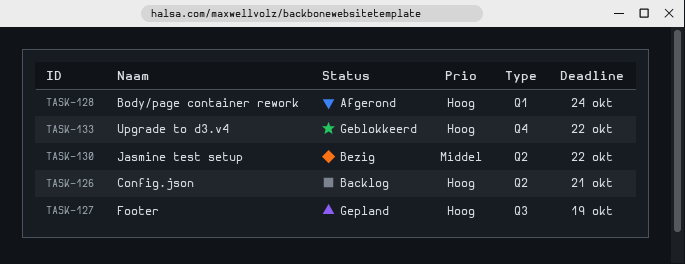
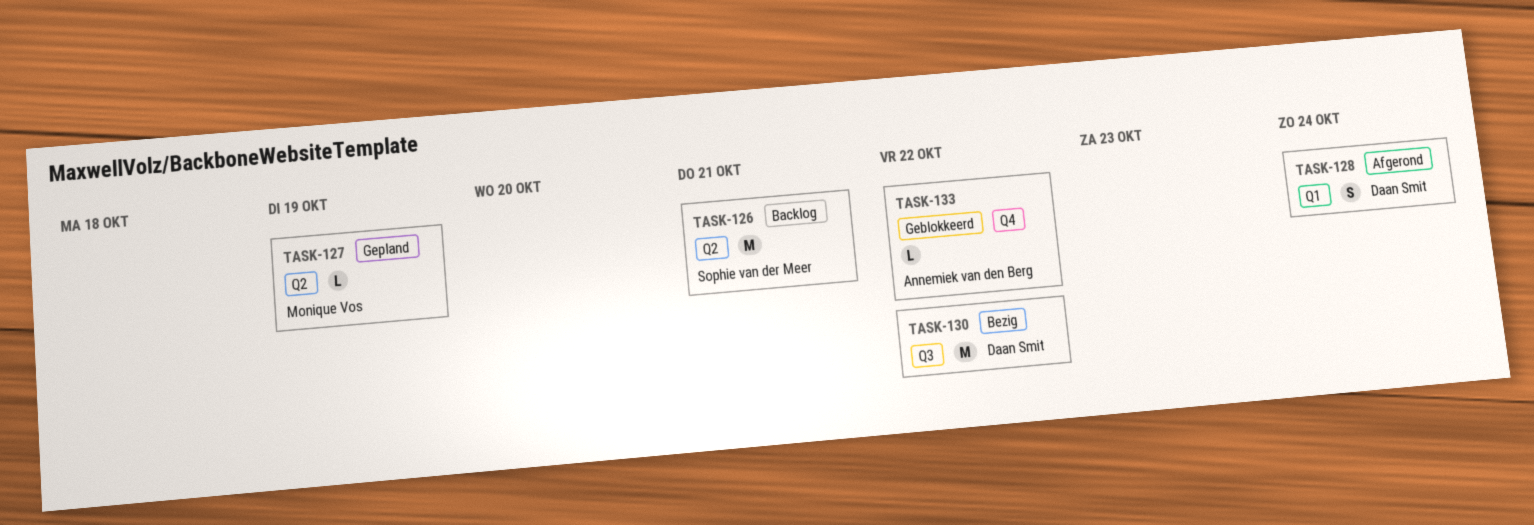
TASK-127, label: Q3 -> Q2
TASK-130, label: Q2 -> Q3

